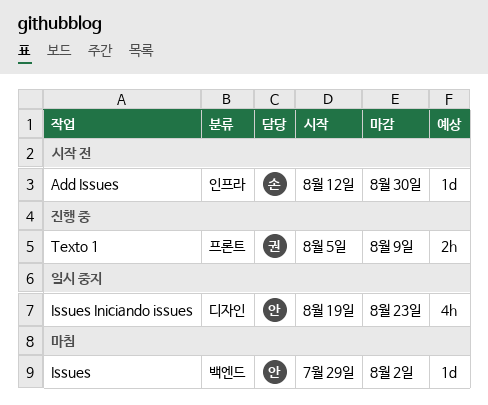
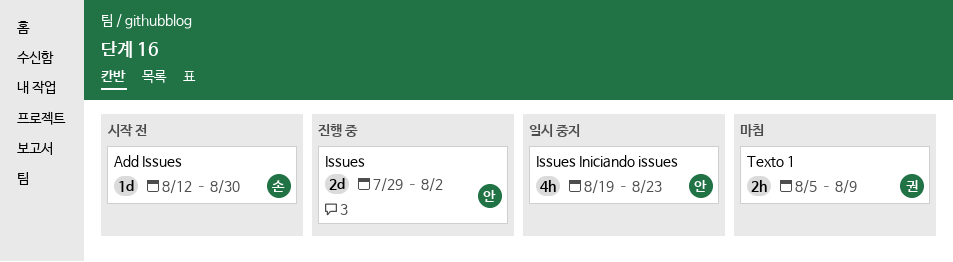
Issues, status: 마침 -> 진행 중
Issues, estimate: 1d -> 2d
Texto 1, status: 진행 중 -> 마침

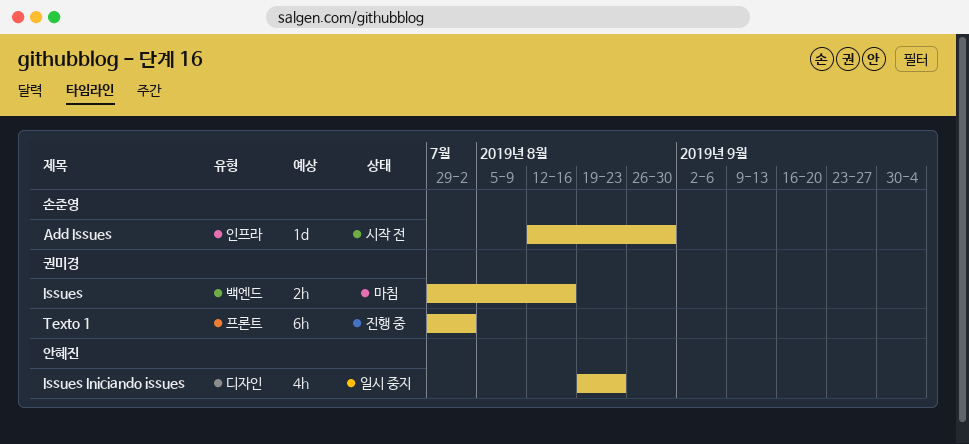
Issues, status: 진행 중 -> 마침
Issues, owner: 안혜진 -> 권미경
Issues, estimate: 2d -> 2h
Issues, due: Aug 2 -> Aug 16
Texto 1, status: 마침 -> 진행 중
Texto 1, estimate: 2h -> 6h
Texto 1, start: Aug 5 -> Jul 29
Texto 1, due: Aug 9 -> Aug 2

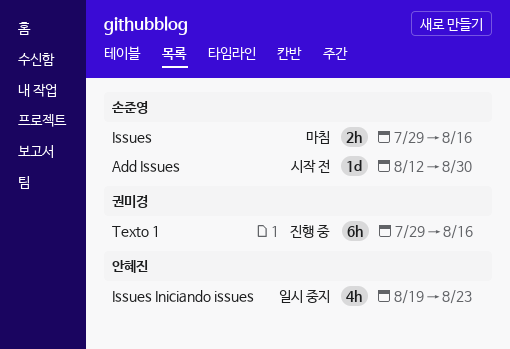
Issues, owner: 권미경 -> 손준영
Texto 1, due: Aug 2 -> Aug 16

